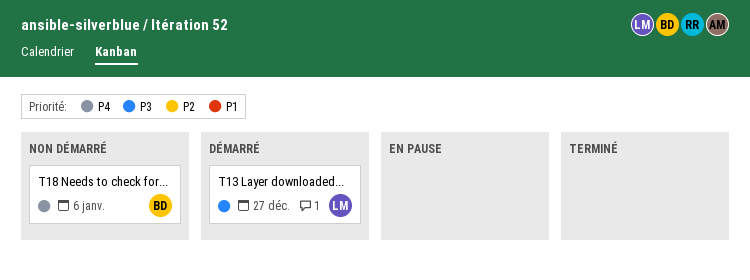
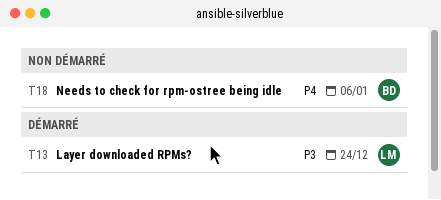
T13, due: Dec 27 -> Dec 24

